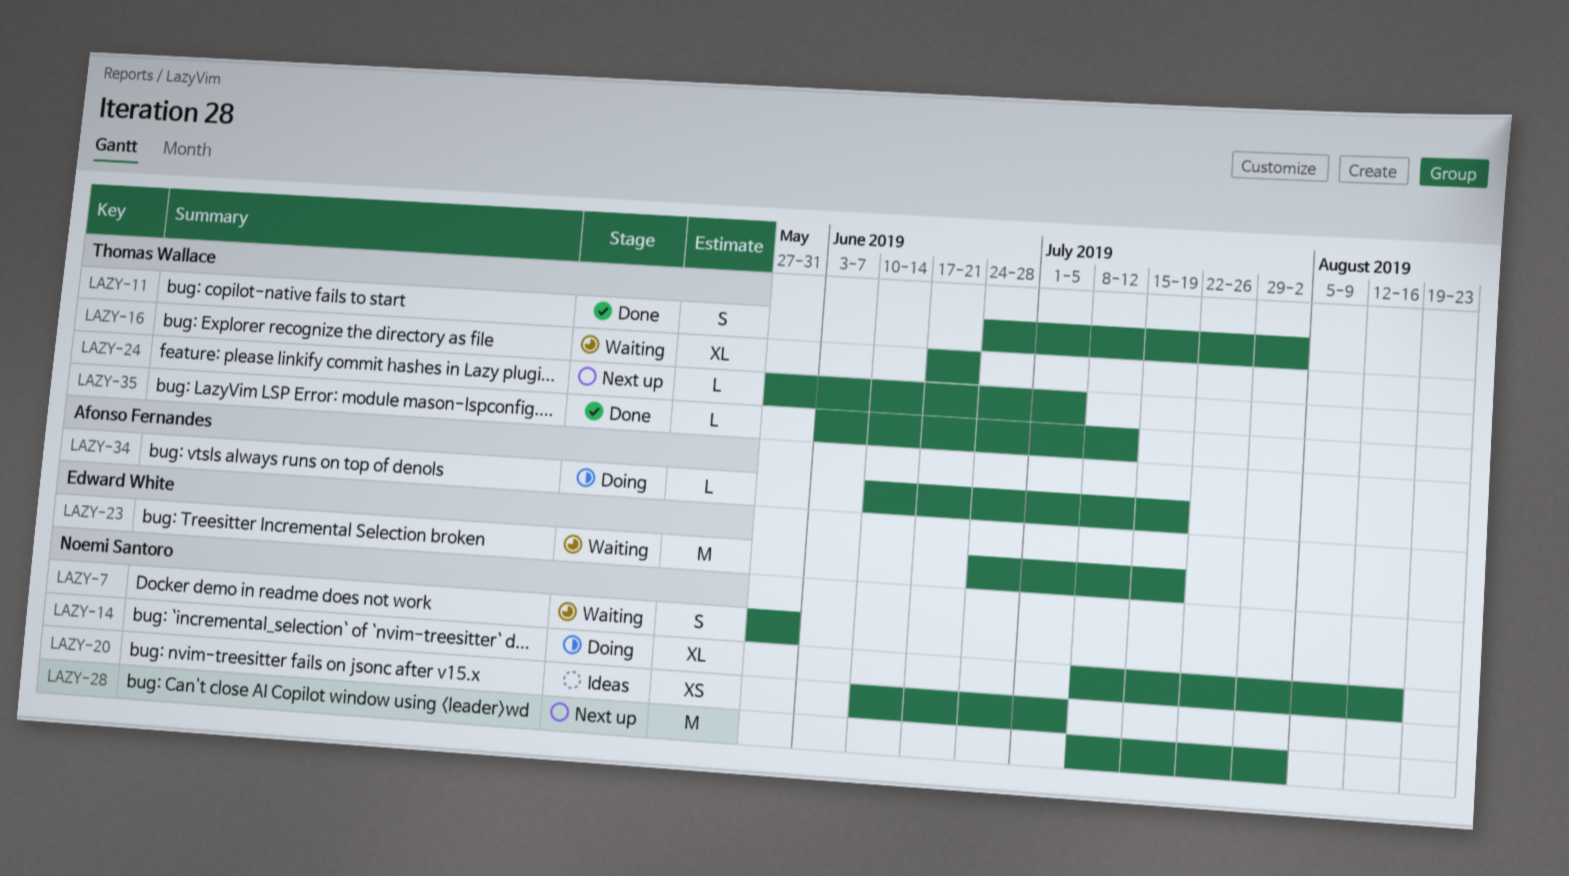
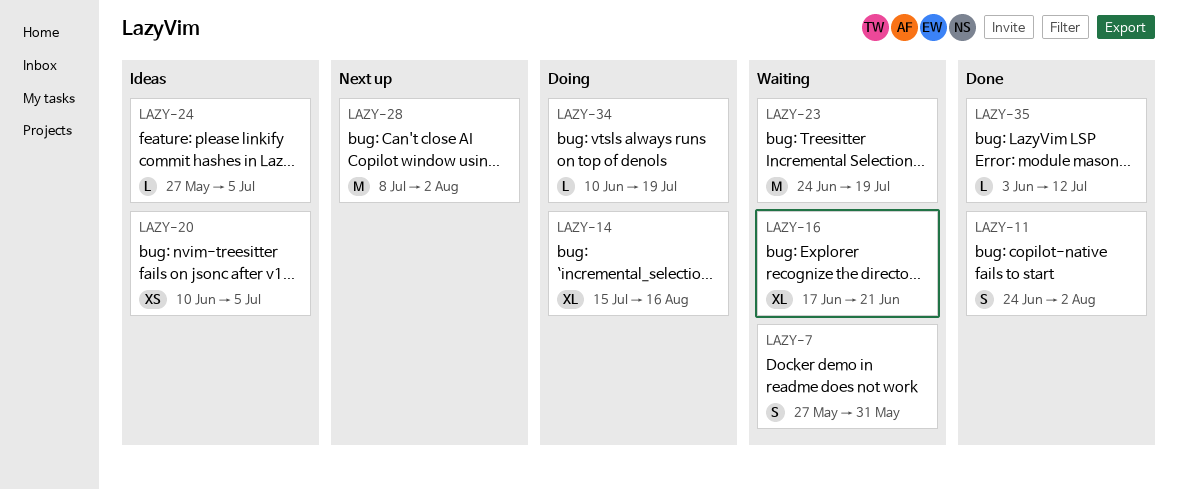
LAZY-14, start: Jul 8 -> Jul 15
LAZY-24, status: Next up -> Ideas

